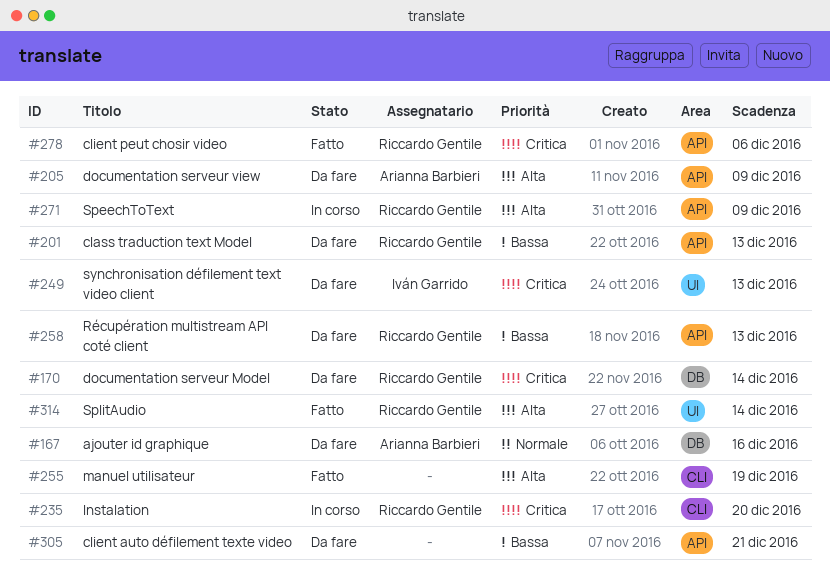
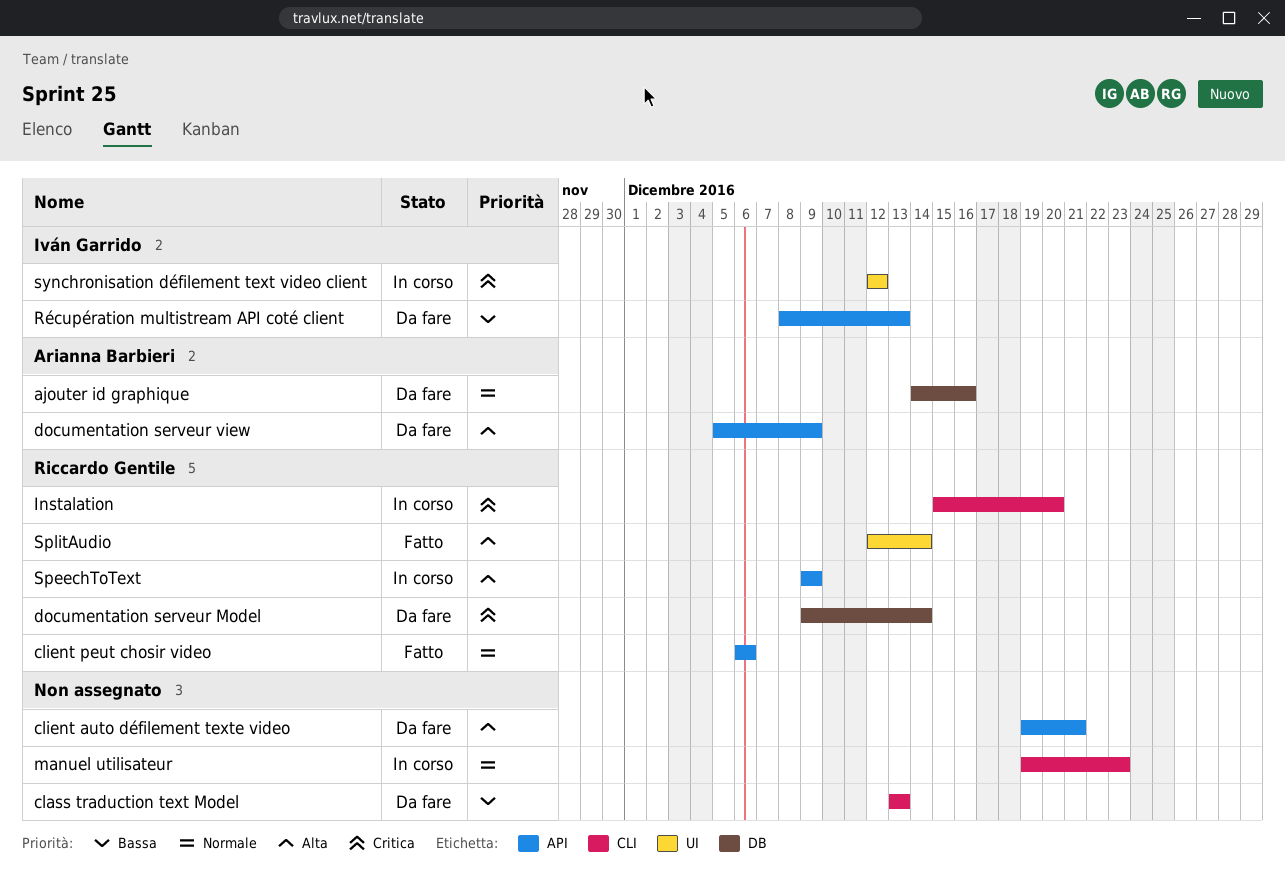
class traduction text Model, owner: Riccardo Gentile -> none
class traduction text Model, label: API -> CLI
client auto défilement texte video, priority: Bassa -> Alta
client peut chosir video, priority: Critica -> Normale
manuel utilisateur, status: Fatto -> In corso
manuel utilisateur, priority: Alta -> Normale
manuel utilisateur, due: Dec 19 -> Dec 23
Récupération multistream API coté client, owner: Riccardo Gentile -> Iván Garrido
synchronisation défilement text video client, status: Da fare -> In corso
synchronisation défilement text video client, due: Dec 13 -> Dec 12

